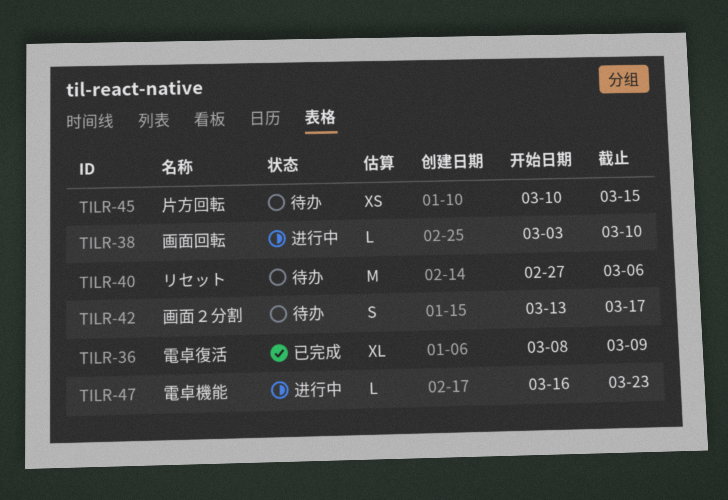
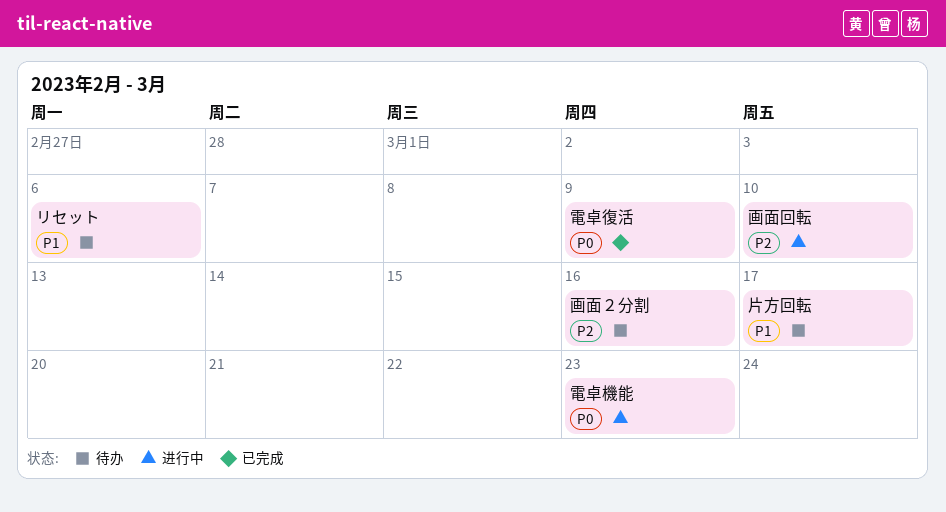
片方回転, due: Mar 15 -> Mar 17
画面２分割, due: Mar 17 -> Mar 16

